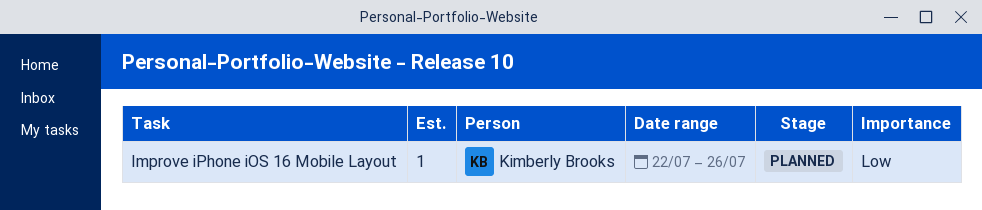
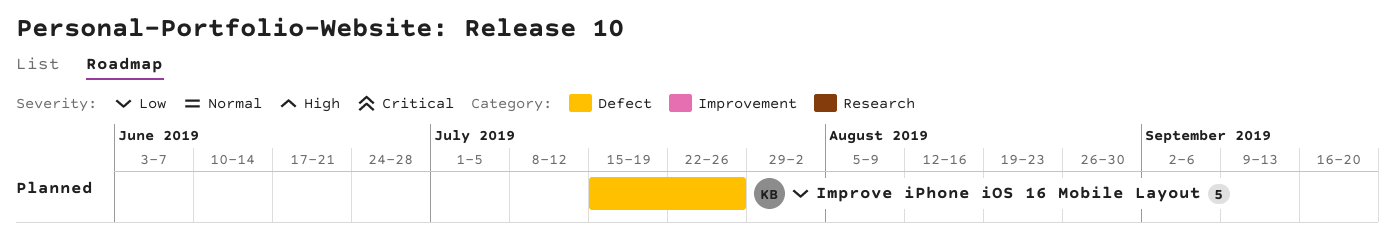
Improve iPhone iOS 16 Mobile Layout, estimate: 1 -> 5
Improve iPhone iOS 16 Mobile Layout, start: Jul 22 -> Jul 15

